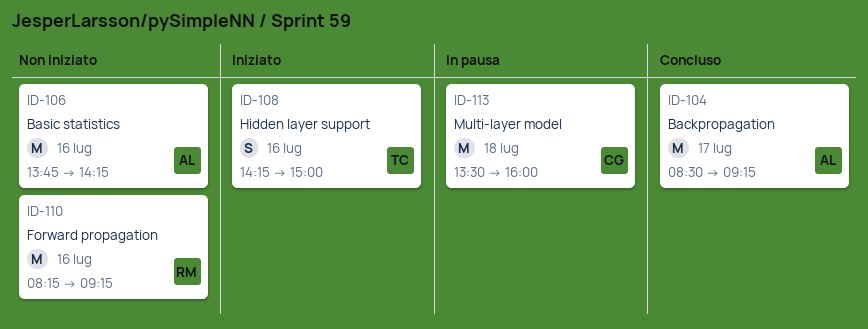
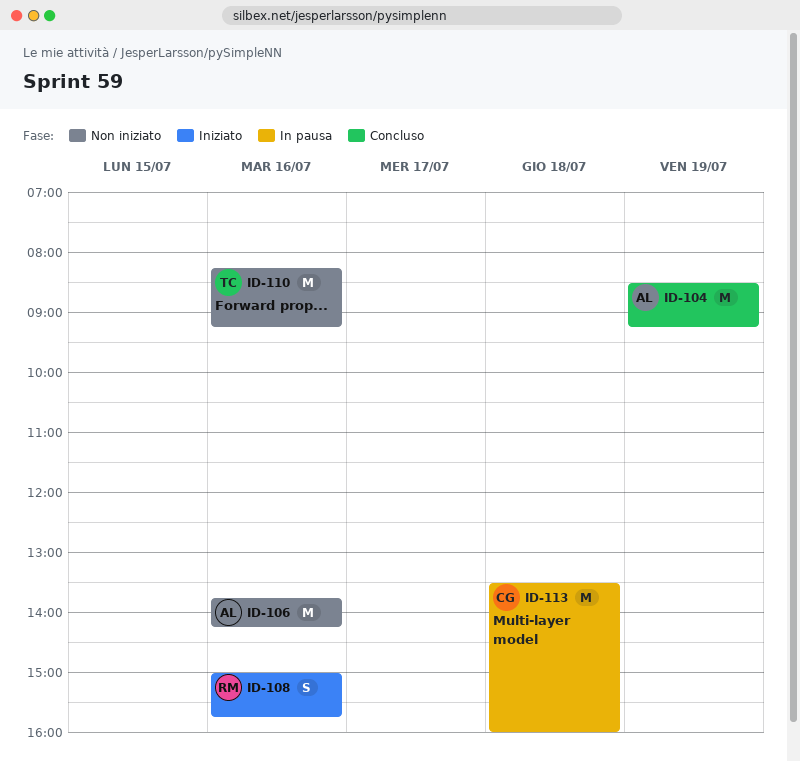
ID-104, day: Jul 17 -> Jul 19
ID-108, owner: TC -> RM
ID-108, begins: 14:15 -> 15:00
ID-108, ends: 15:00 -> 15:45
ID-110, owner: RM -> TC

